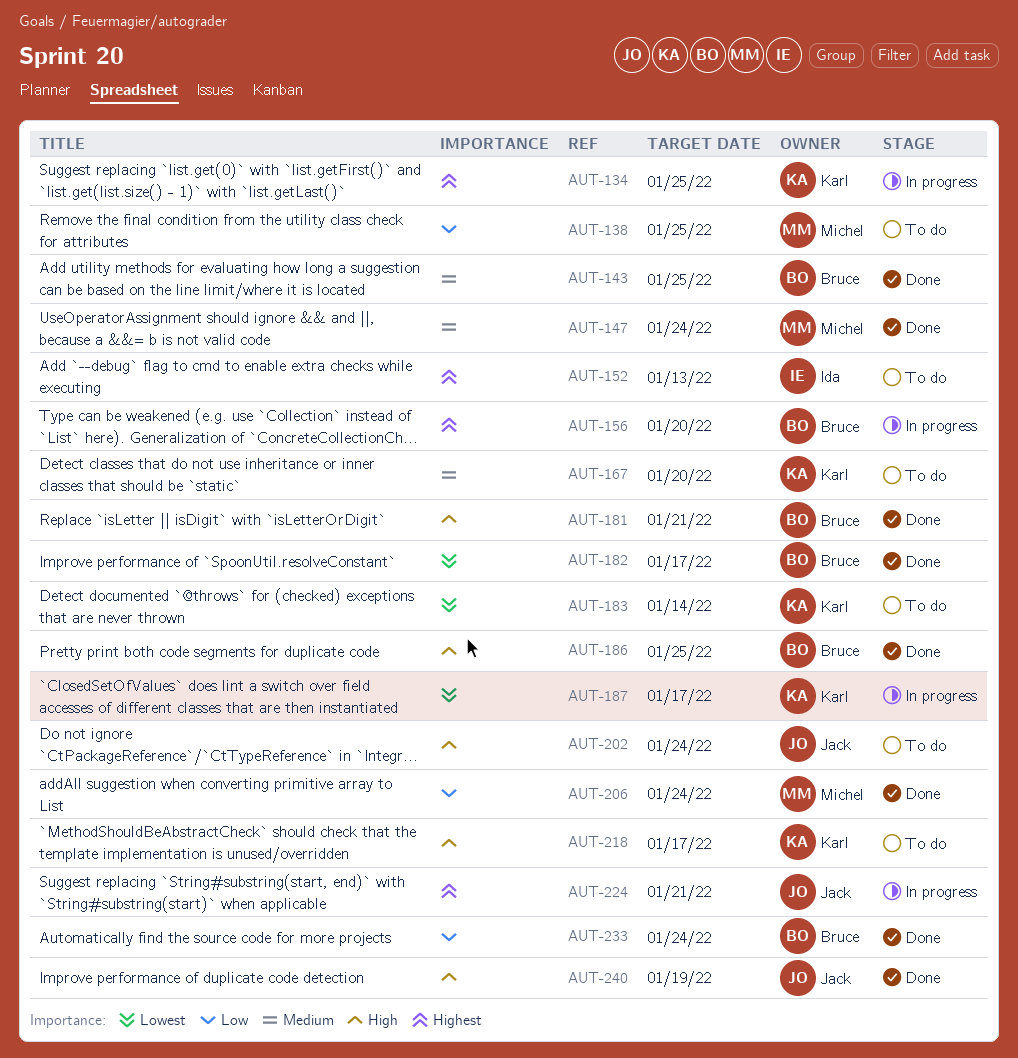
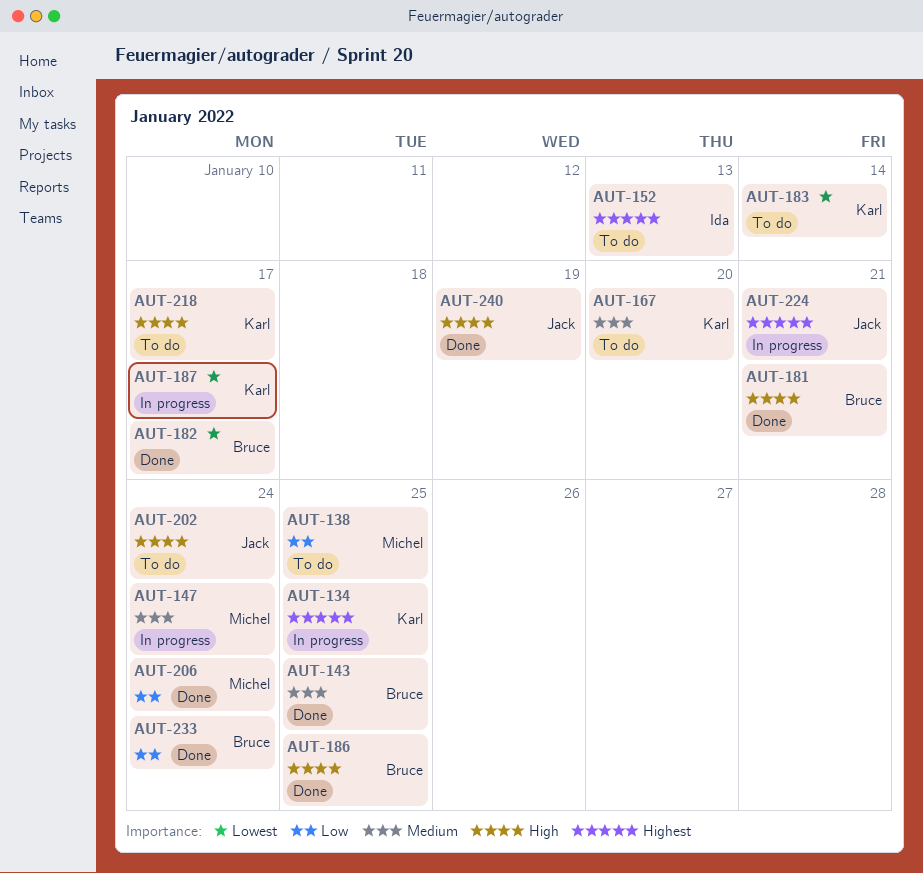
AUT-147, status: Done -> In progress
AUT-156: present -> none

